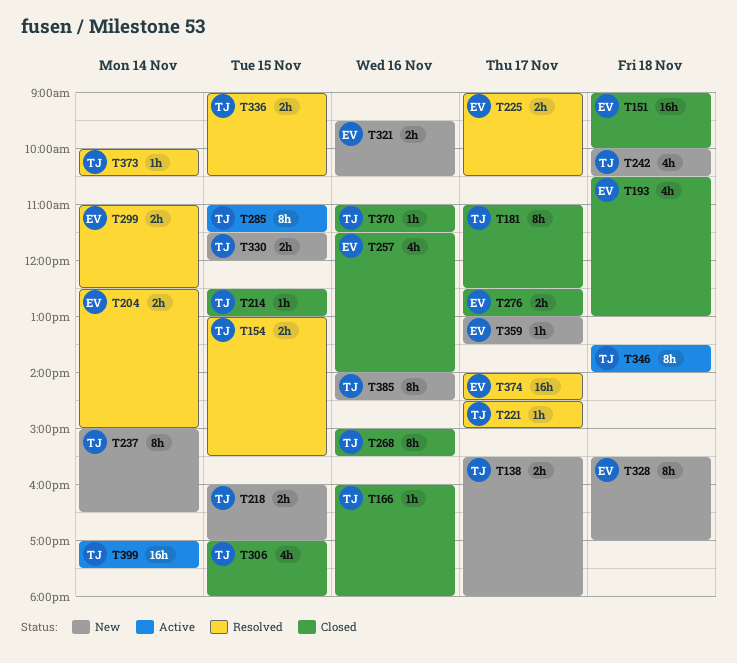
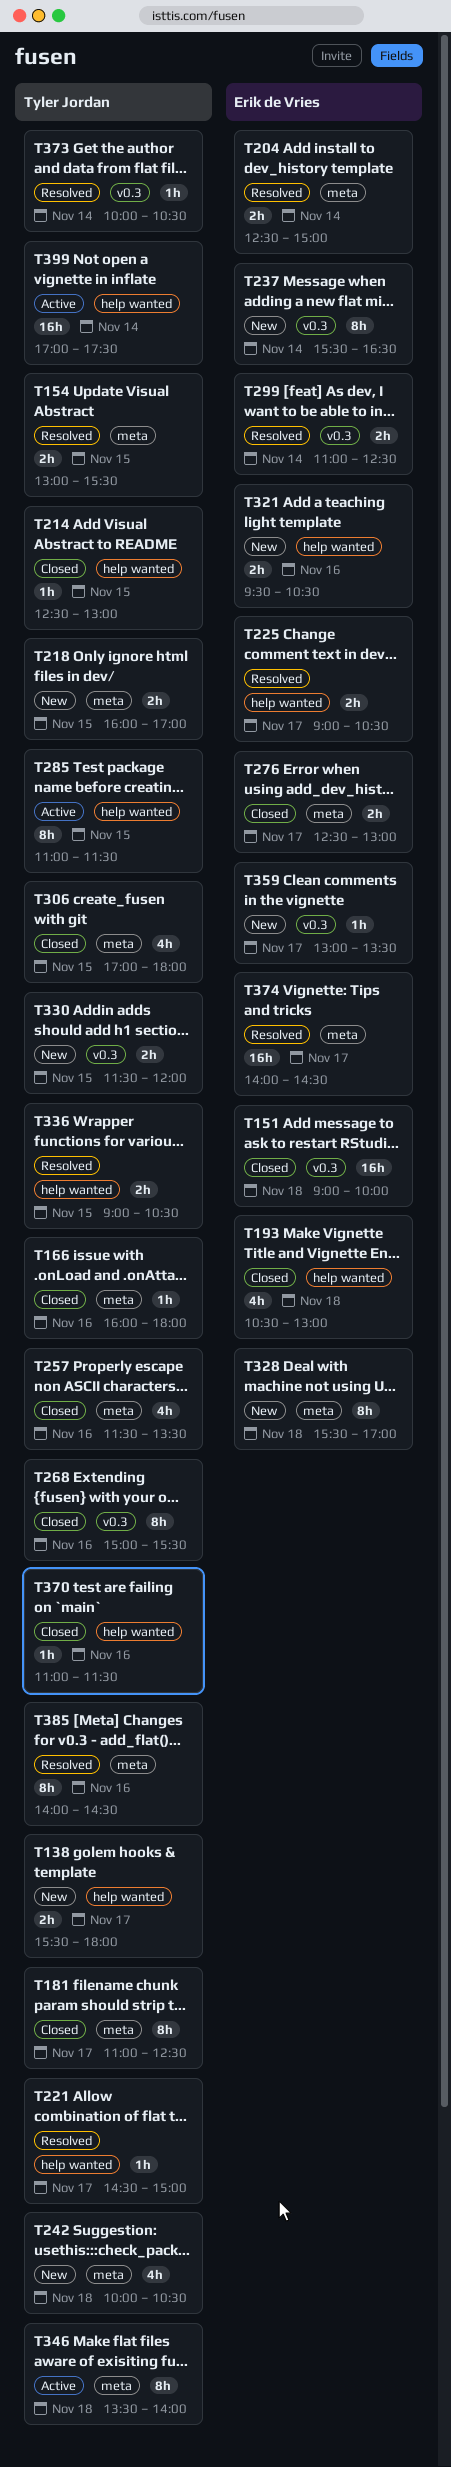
T237, owner: Tyler Jordan -> Erik de Vries
T237, begins: 15:00 -> 15:30
T257, owner: Erik de Vries -> Tyler Jordan
T257, ends: 14:00 -> 13:30
T385, status: New -> Resolved

